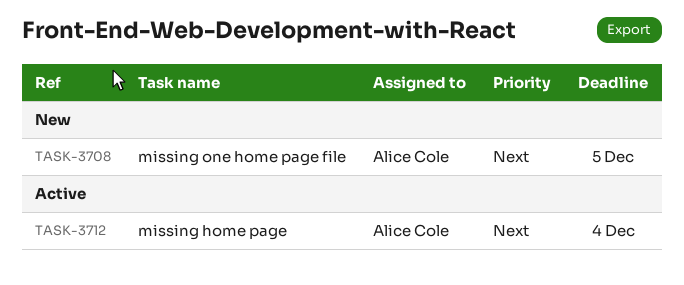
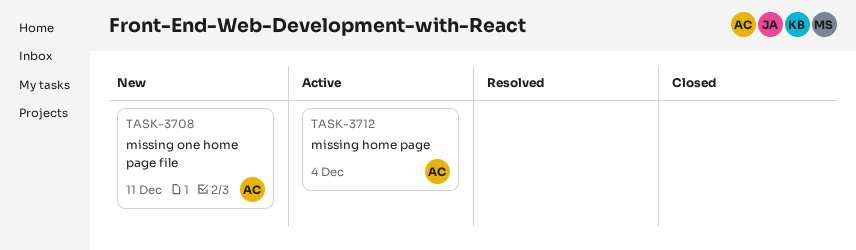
TASK-3708, due: Dec 5 -> Dec 11

